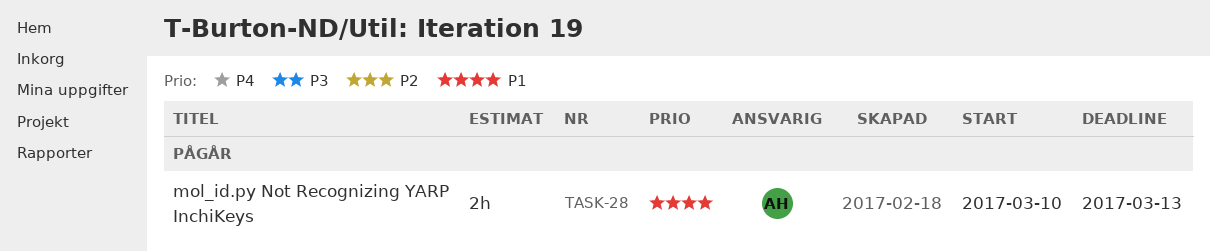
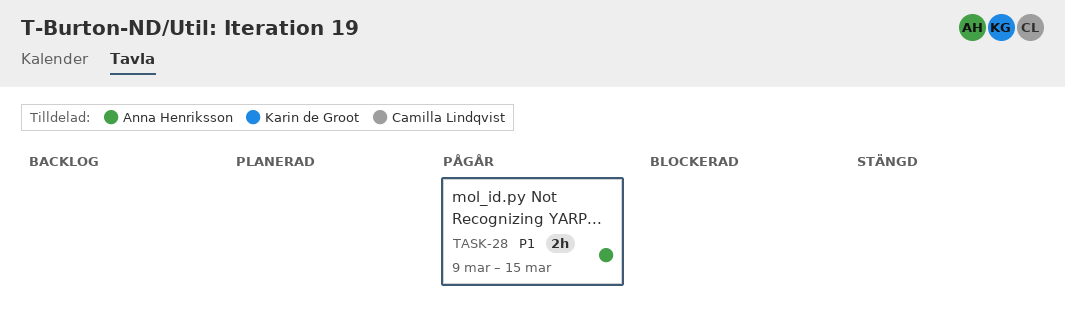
TASK-28, start: Mar 10 -> Mar 9
TASK-28, due: Mar 13 -> Mar 15

